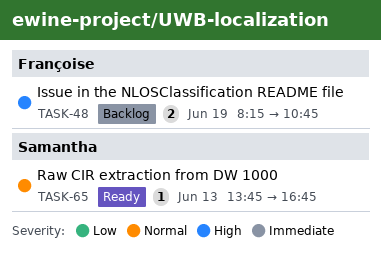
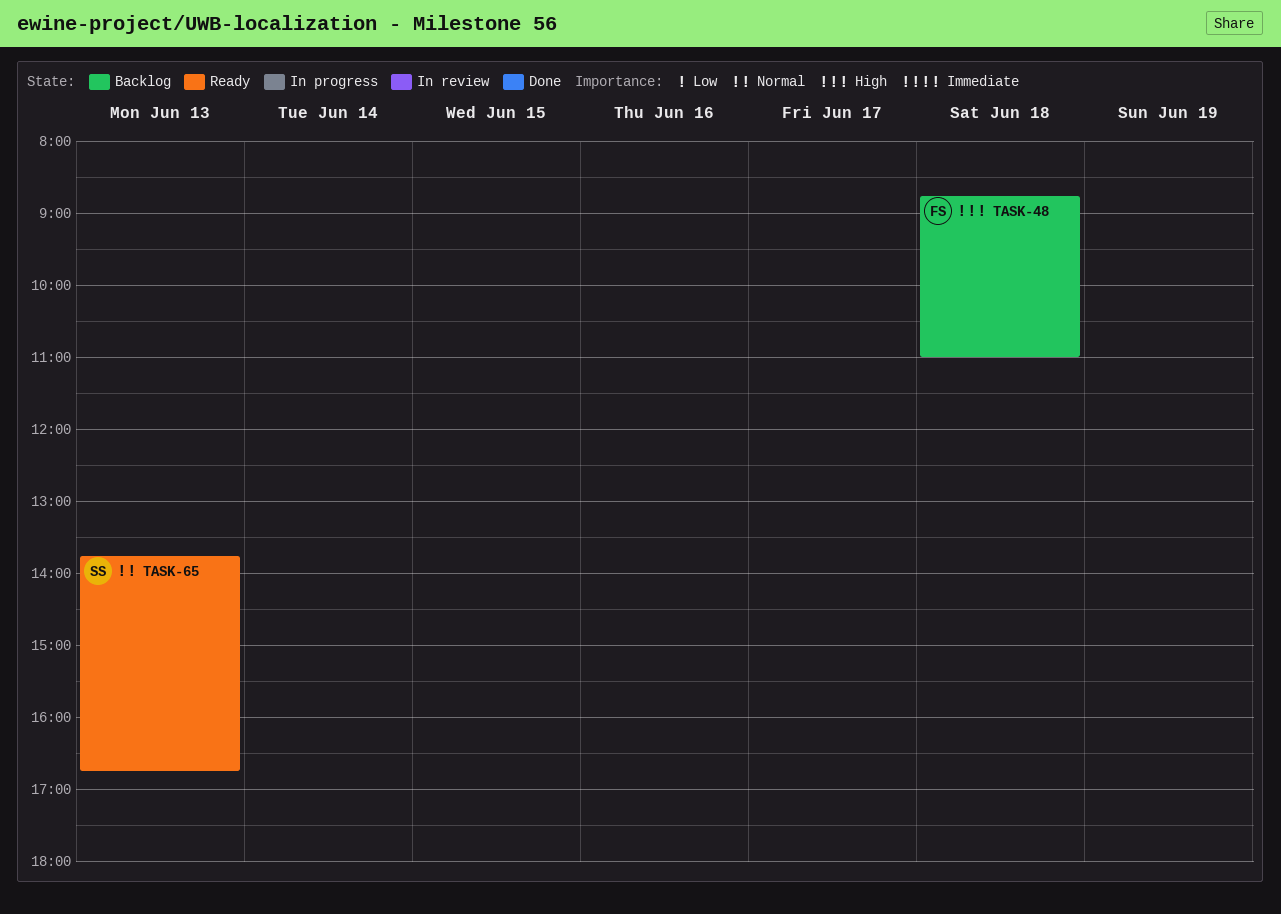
TASK-48, day: Jun 19 -> Jun 18
TASK-48, begins: 08:15 -> 08:45
TASK-48, ends: 10:45 -> 11:00

